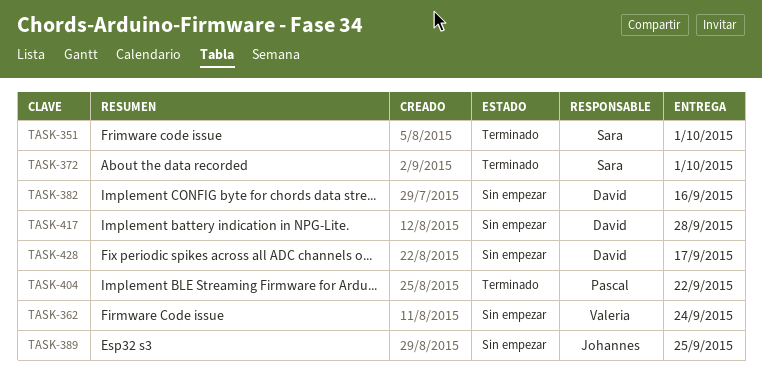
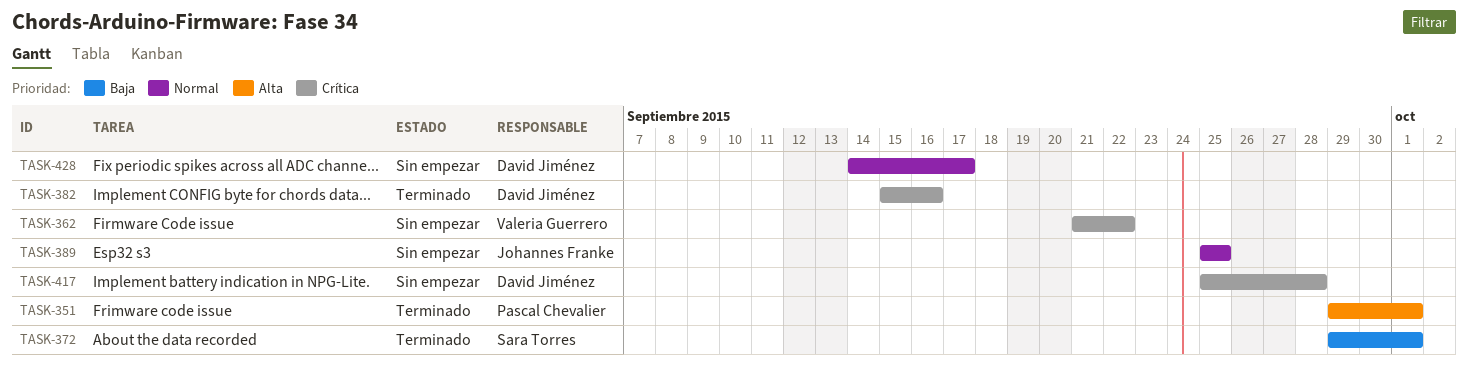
TASK-351, owner: Sara Torres -> Pascal Chevalier
TASK-362, due: Sep 24 -> Sep 22
TASK-382, status: Sin empezar -> Terminado
TASK-404: present -> none

